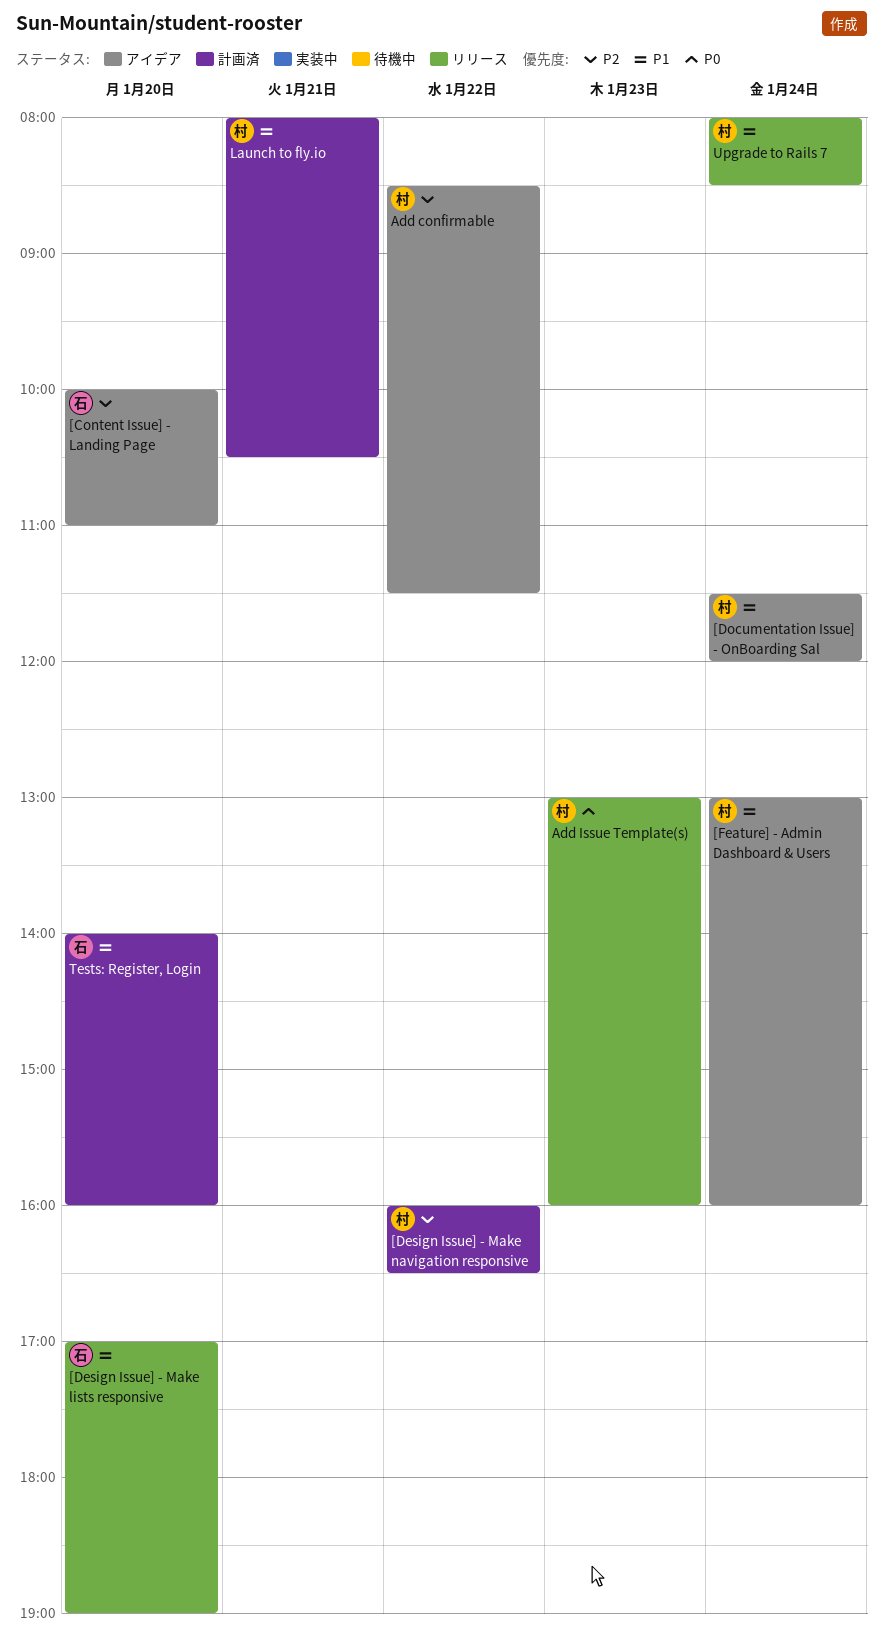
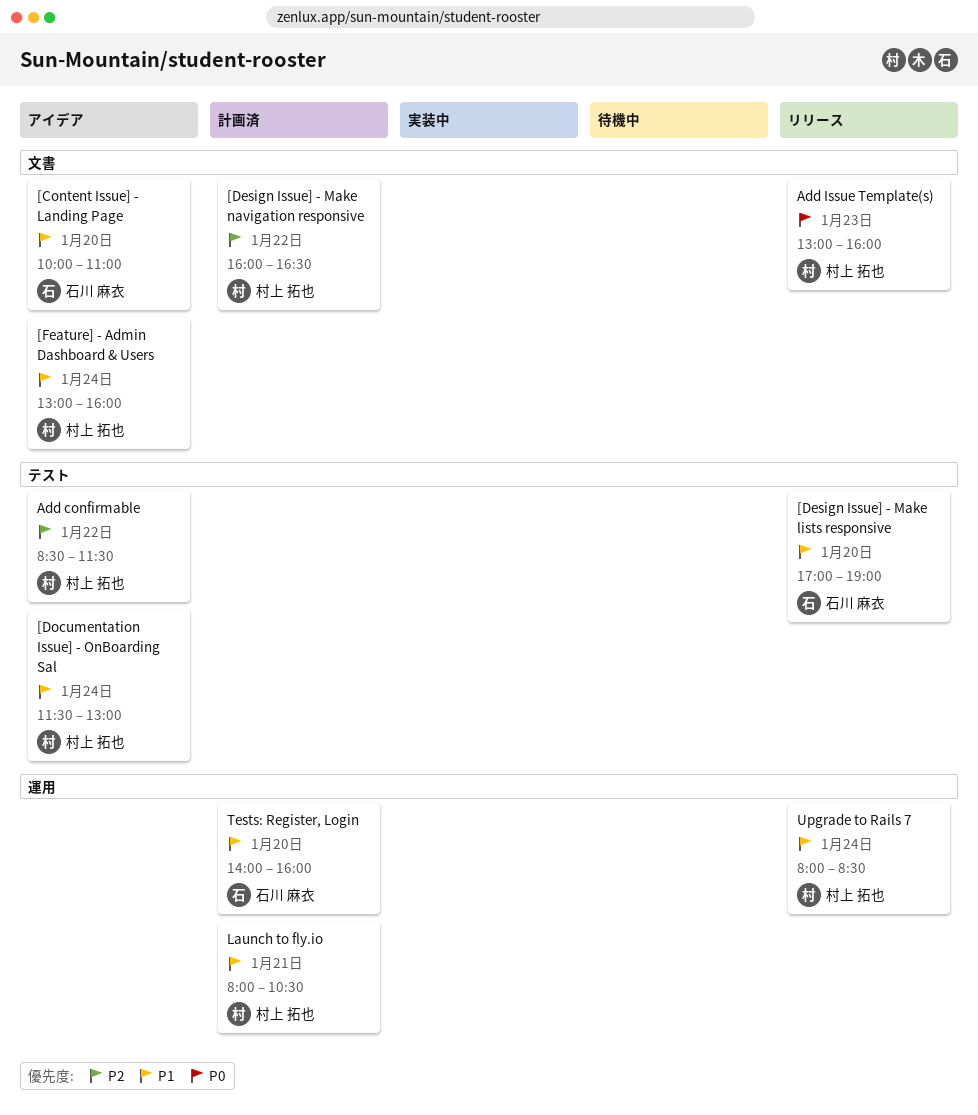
[Content Issue] - Landing Page, priority: P2 -> P1
[Documentation Issue] - OnBoarding Sal, ends: 12:00 -> 13:00

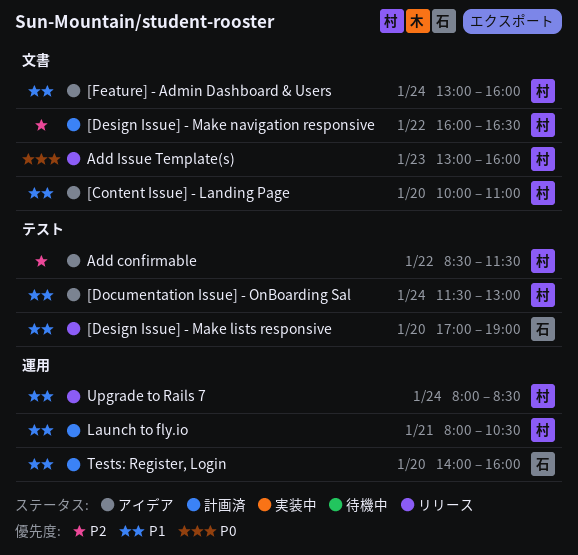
[Content Issue] - Landing Page, owner: 石川 麻衣 -> 村上 拓也

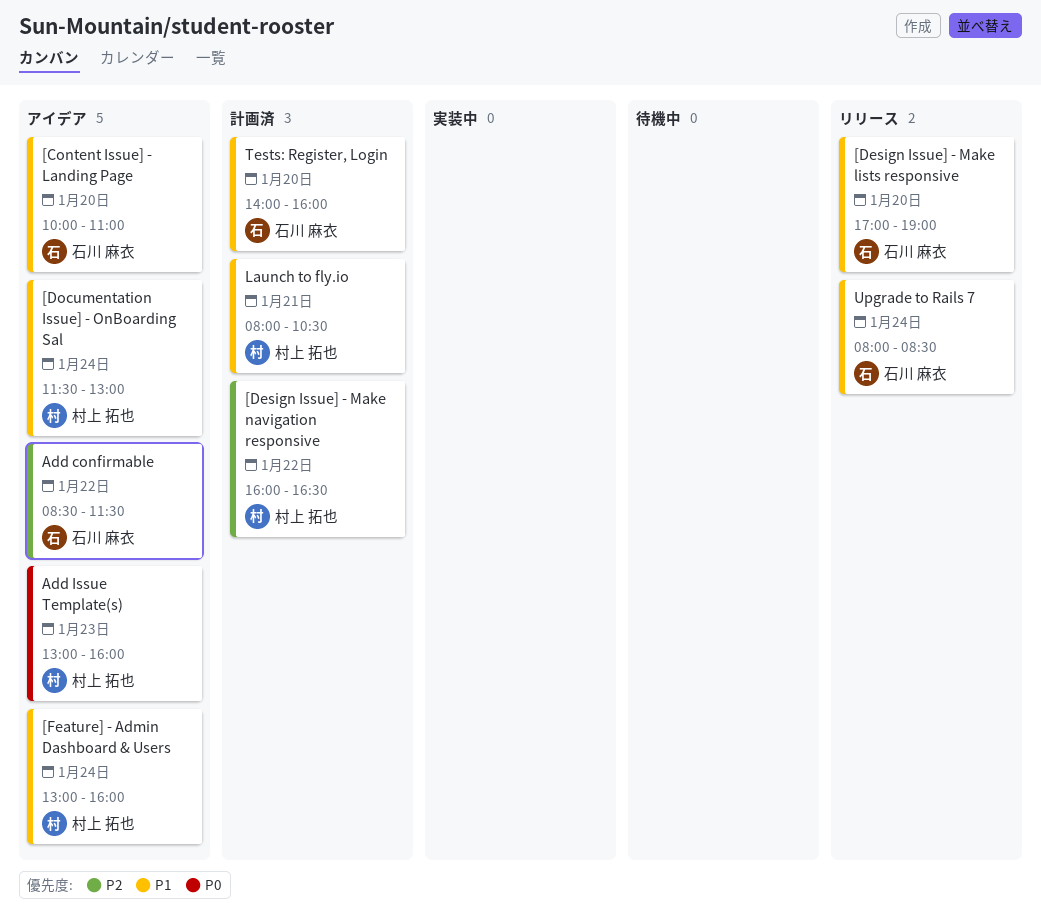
[Content Issue] - Landing Page, owner: 村上 拓也 -> 石川 麻衣
Add confirmable, owner: 村上 拓也 -> 石川 麻衣
Add Issue Template(s), status: リリース -> アイデア
Upgrade to Rails 7, owner: 村上 拓也 -> 石川 麻衣

